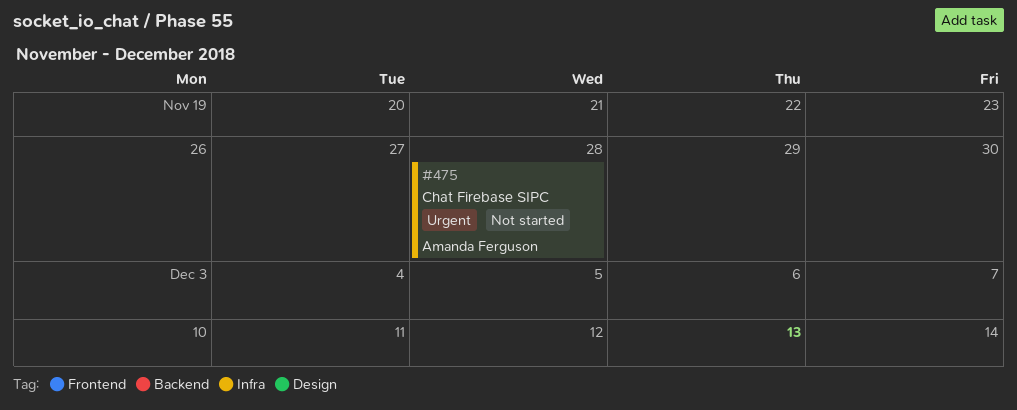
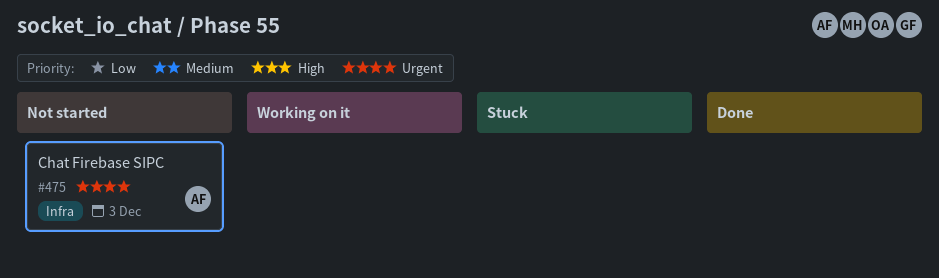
#475, due: Nov 28 -> Dec 3

